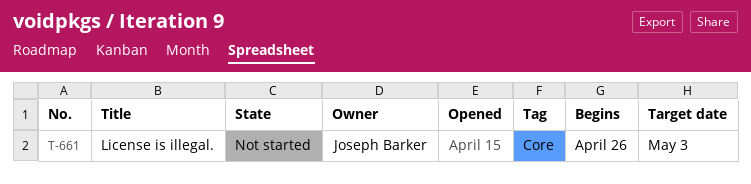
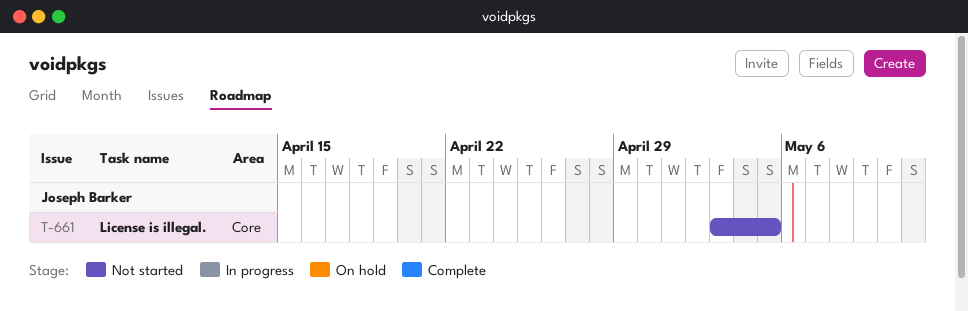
T-661, start: Apr 26 -> May 3
T-661, due: May 3 -> May 5

